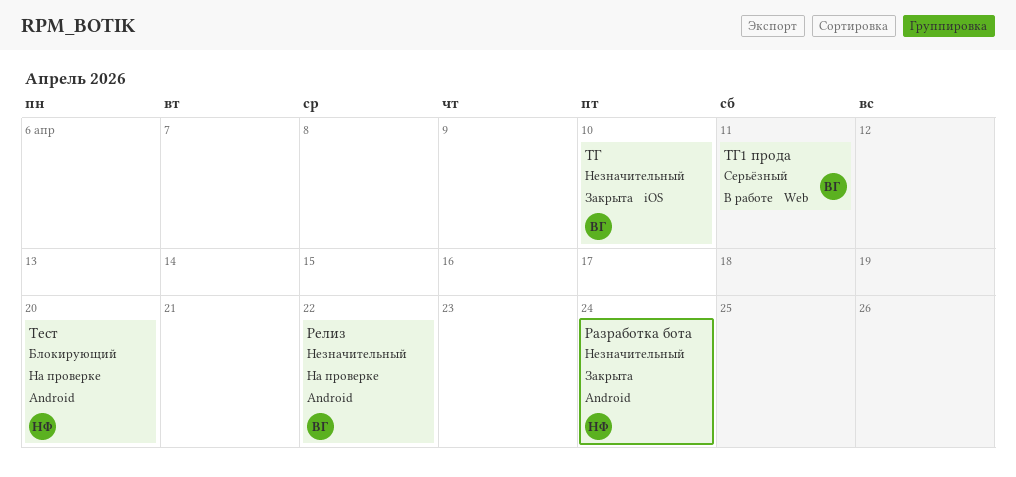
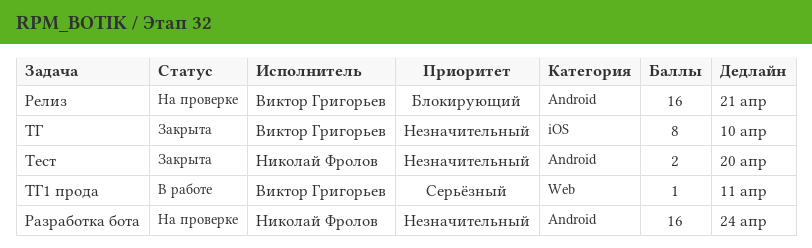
Разработка бота, status: Закрыта -> На проверке
Релиз, priority: Незначительный -> Блокирующий
Релиз, due: Apr 22 -> Apr 21
Тест, status: На проверке -> Закрыта
Тест, priority: Блокирующий -> Незначительный

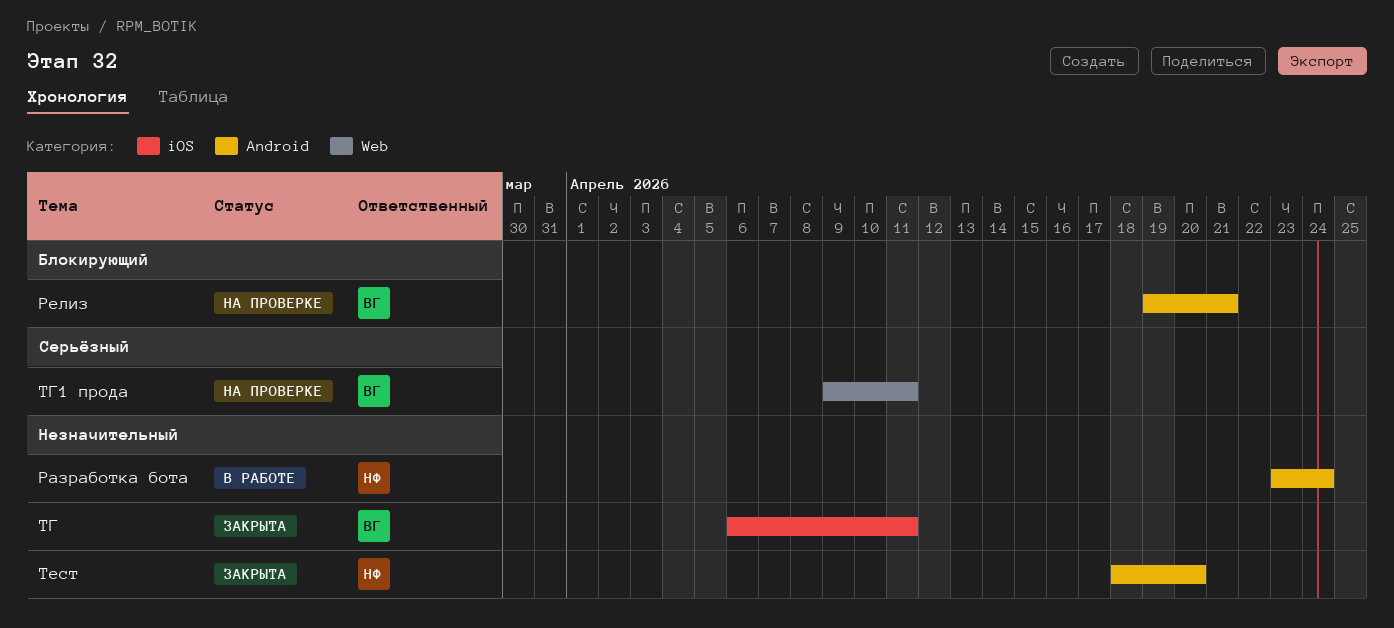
Разработка бота, status: На проверке -> В работе
ТГ, due: Apr 10 -> Apr 11
ТГ1 прода, status: В работе -> На проверке

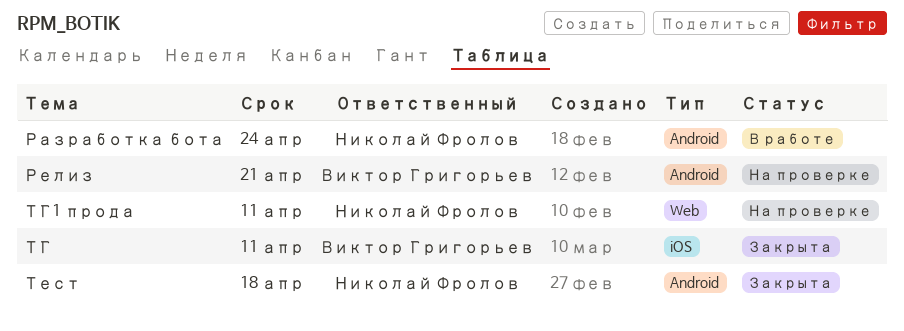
ТГ1 прода, owner: Виктор Григорьев -> Николай Фролов
Тест, due: Apr 20 -> Apr 18

